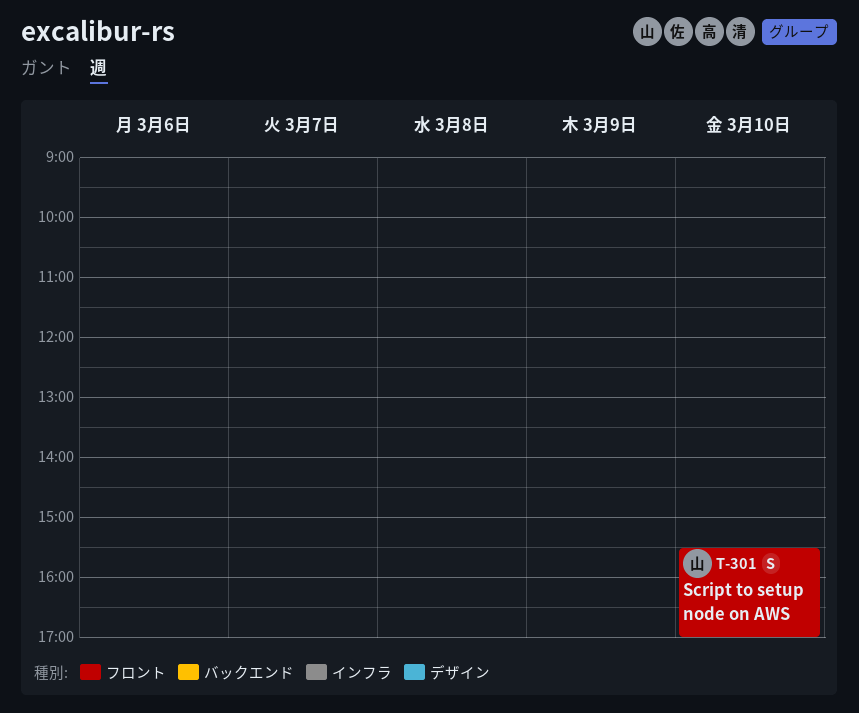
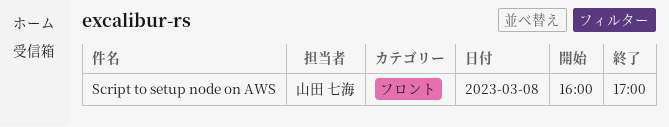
Script to setup node on AWS, day: Mar 10 -> Mar 8
Script to setup node on AWS, begins: 15:30 -> 16:00

